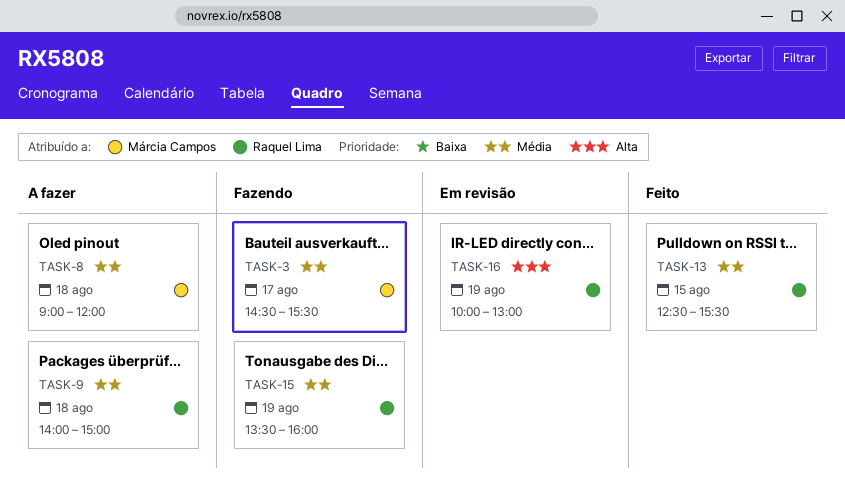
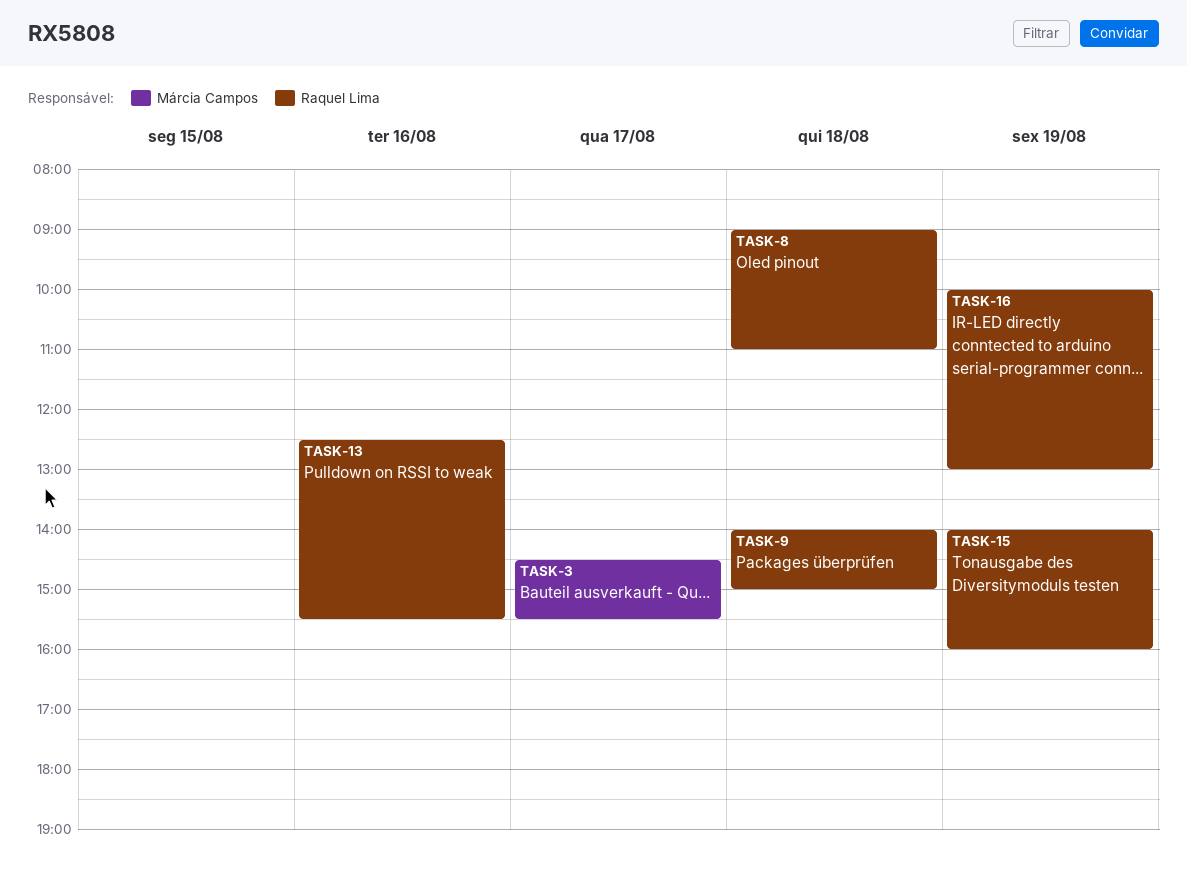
TASK-8, owner: Márcia Campos -> Raquel Lima
TASK-8, ends: 12:00 -> 11:00
TASK-13, day: Aug 15 -> Aug 16
TASK-15, begins: 13:30 -> 14:00

